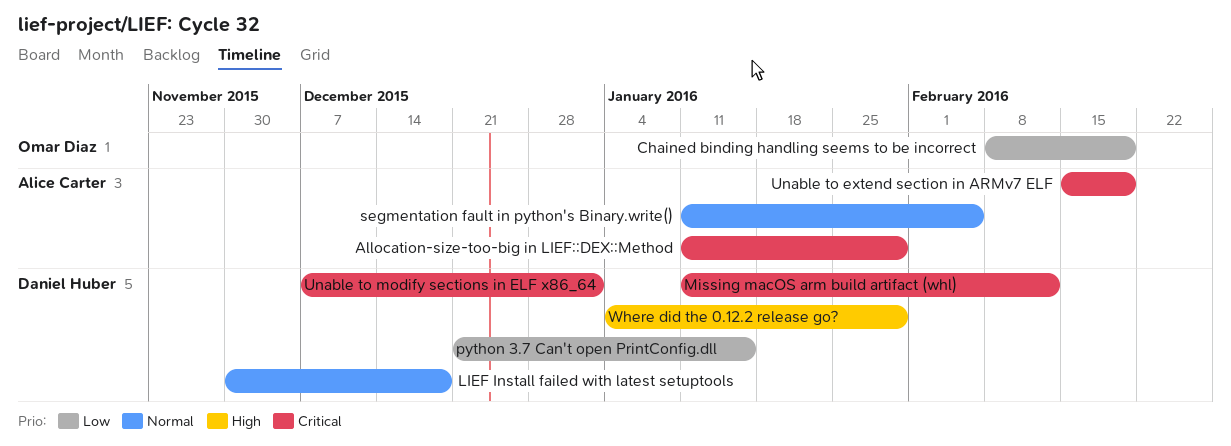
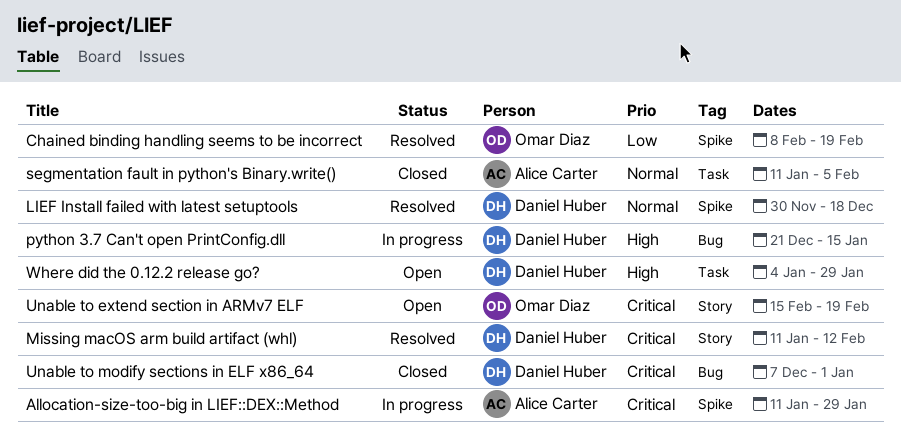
python 3.7 Can't open PrintConfig.dll, priority: Low -> High
Unable to extend section in ARMv7 ELF, owner: Alice Carter -> Omar Diaz

